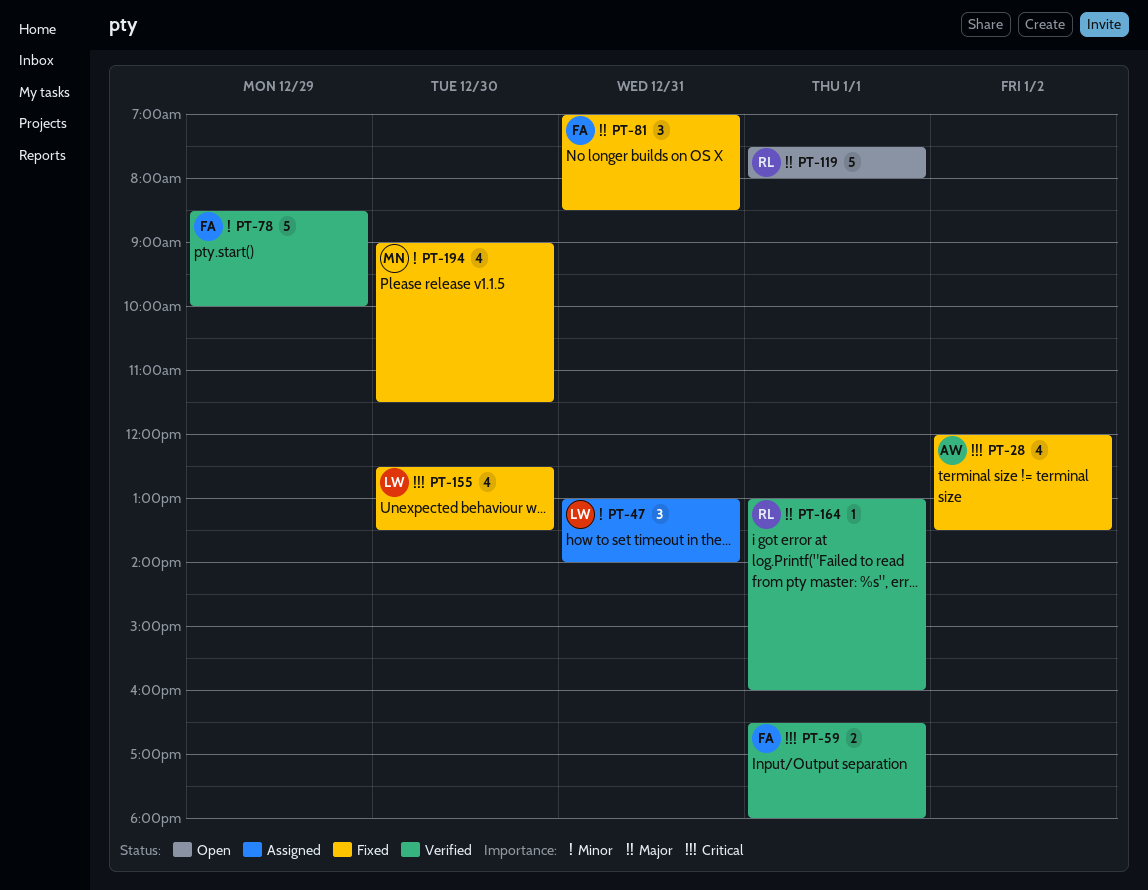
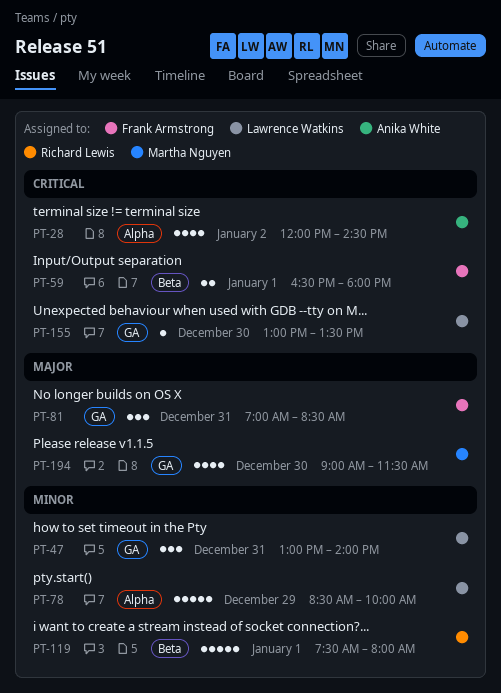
PT-28, ends: 13:30 -> 14:30
PT-78, owner: Frank Armstrong -> Lawrence Watkins
PT-119, priority: Major -> Minor
PT-155, estimate: 4 -> 1
PT-155, begins: 12:30 -> 13:00
PT-164: present -> none
PT-194, priority: Minor -> Major

